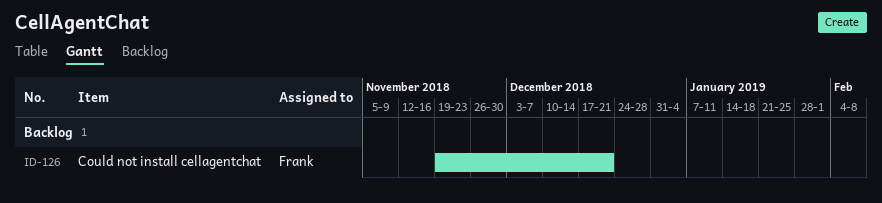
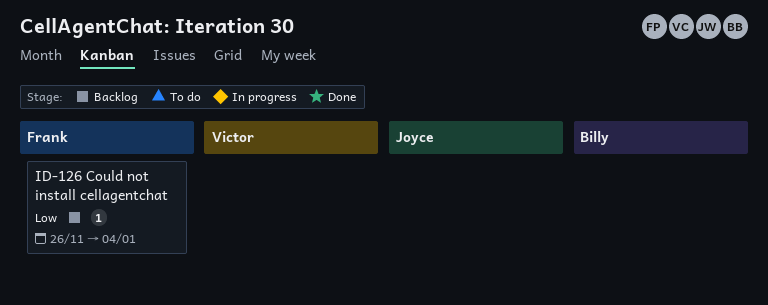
ID-126, start: Nov 19 -> Nov 26
ID-126, due: Dec 21 -> Jan 4

